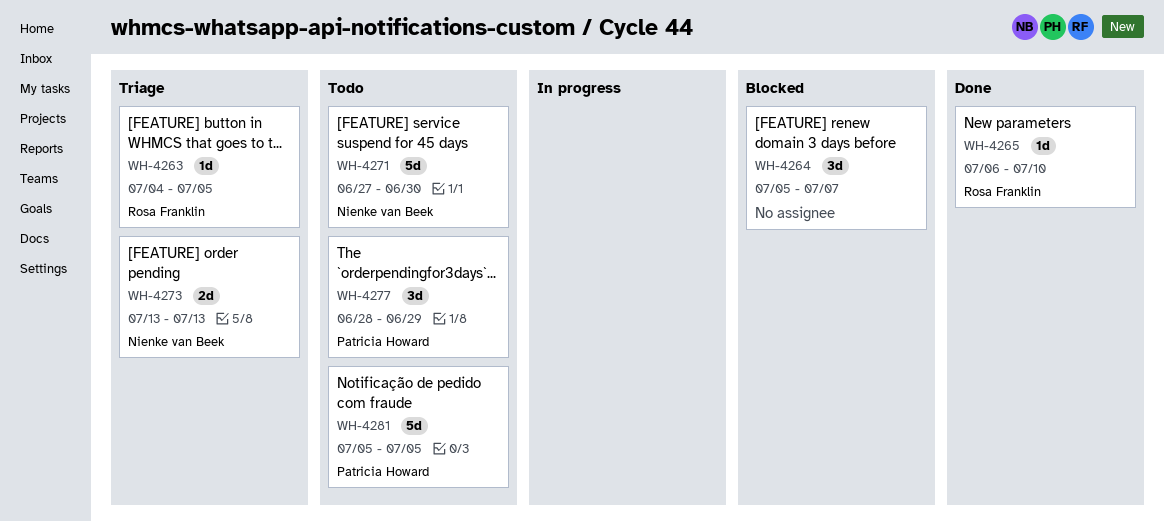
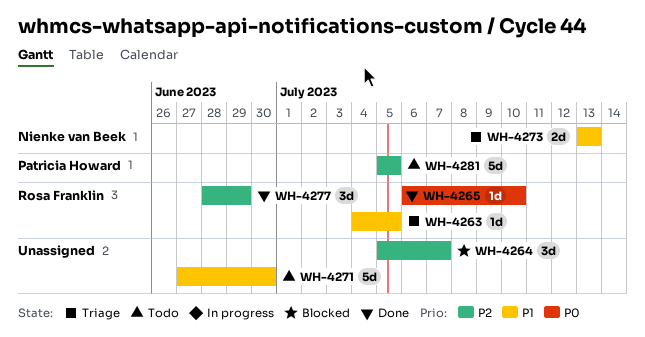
WH-4271, owner: Nienke van Beek -> none
WH-4277, status: Todo -> Done
WH-4277, owner: Patricia Howard -> Rosa Franklin

